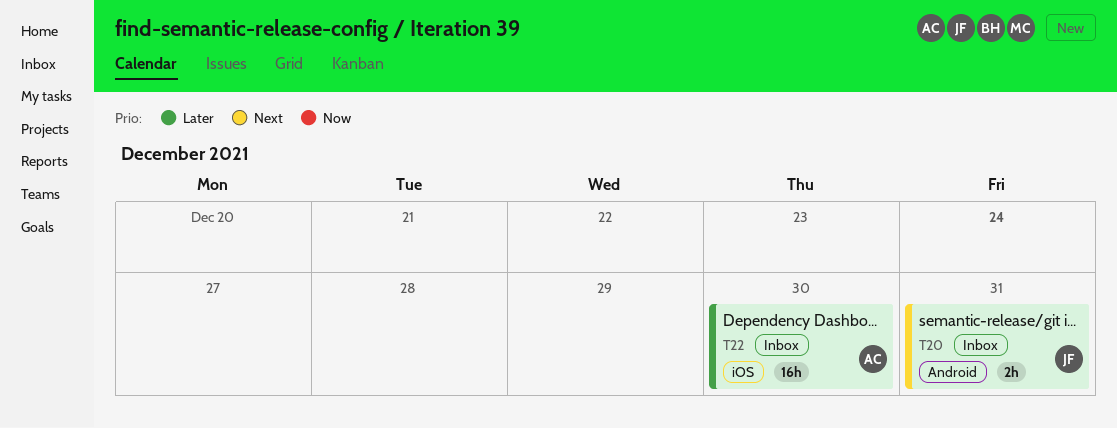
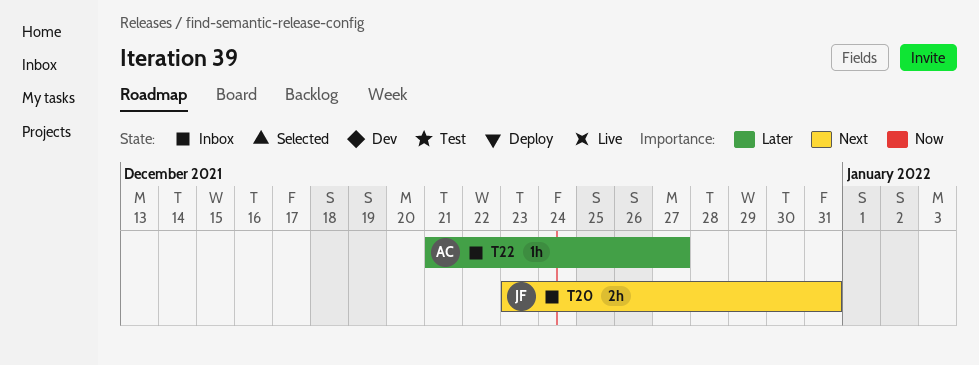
T22, estimate: 16h -> 1h
T22, due: Dec 30 -> Dec 27

